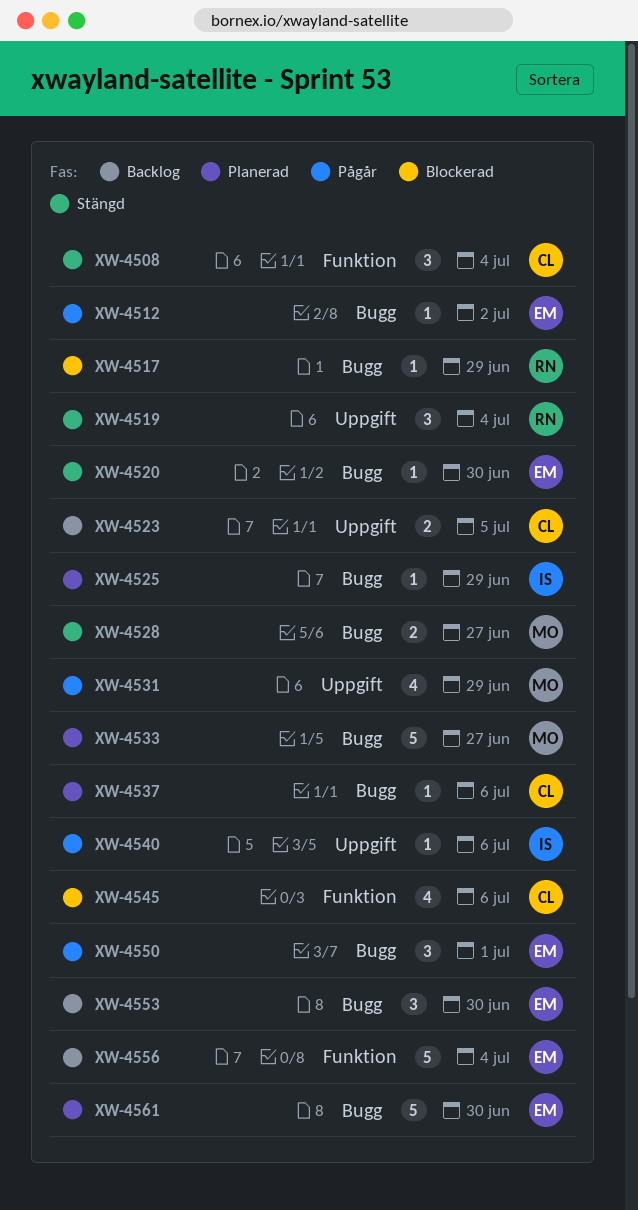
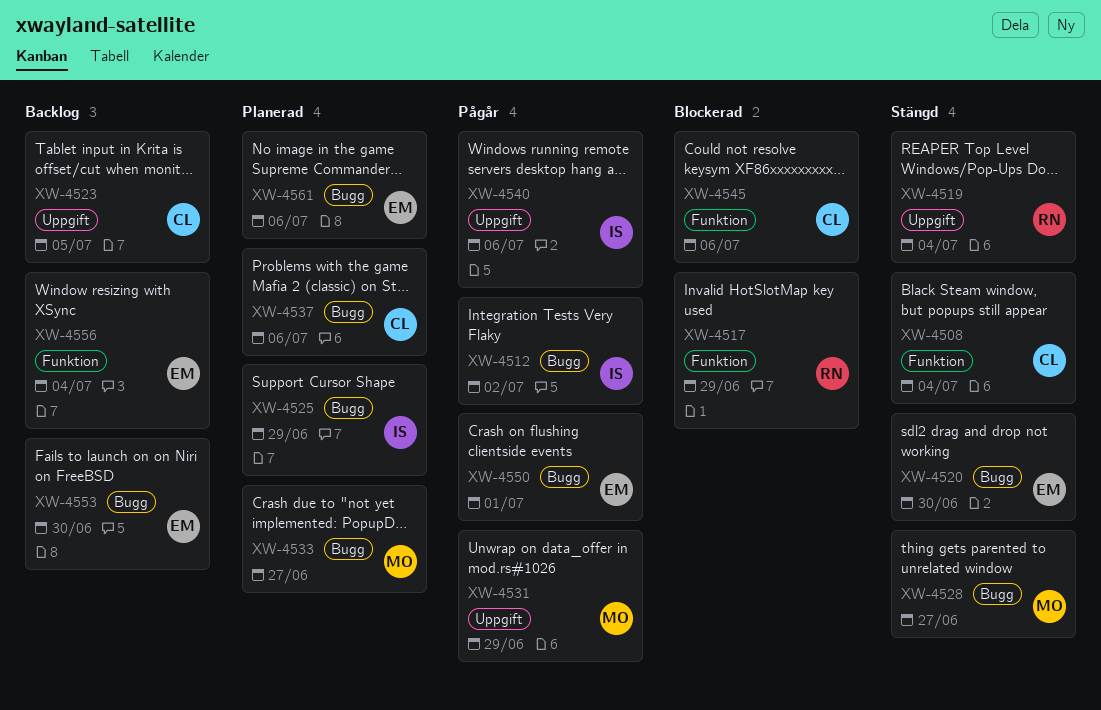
XW-4512, owner: EM -> IS
XW-4517, label: Bugg -> Funktion
XW-4561, due: Jun 30 -> Jul 6

